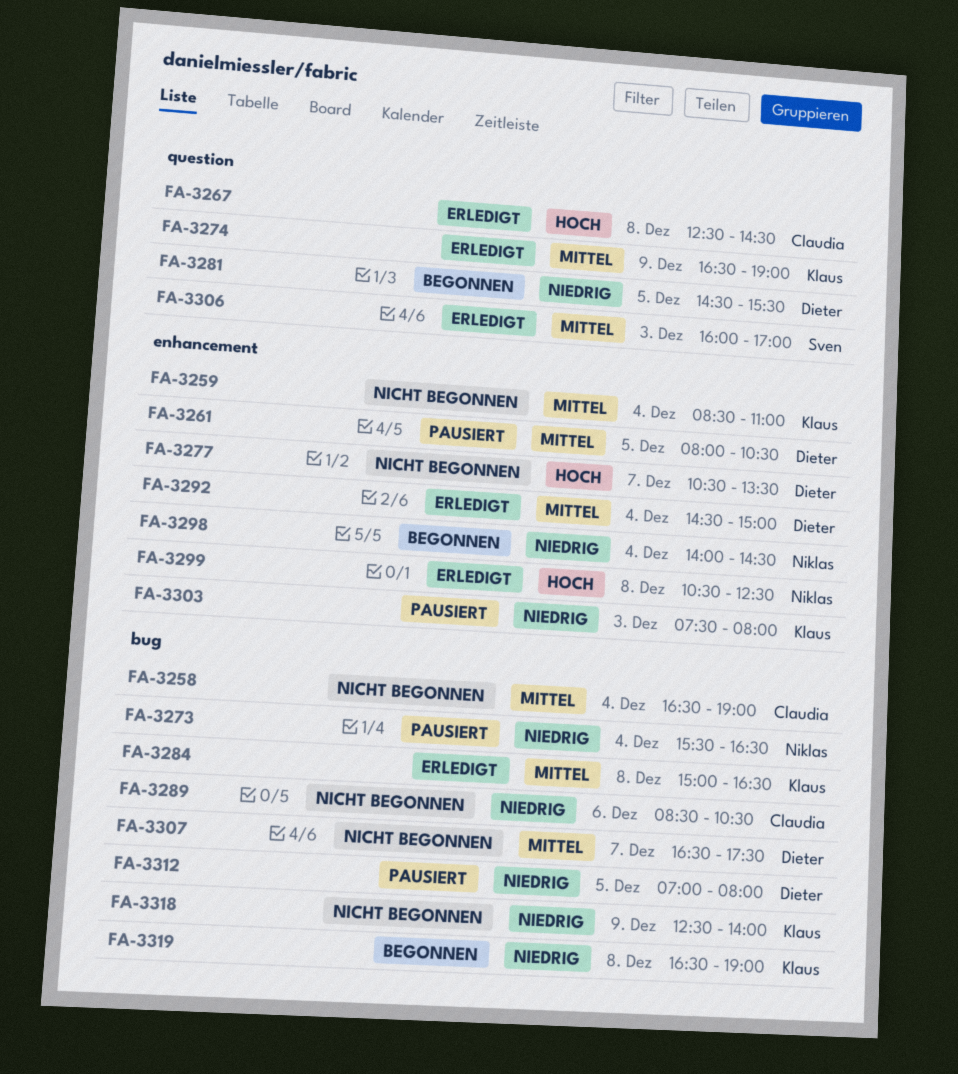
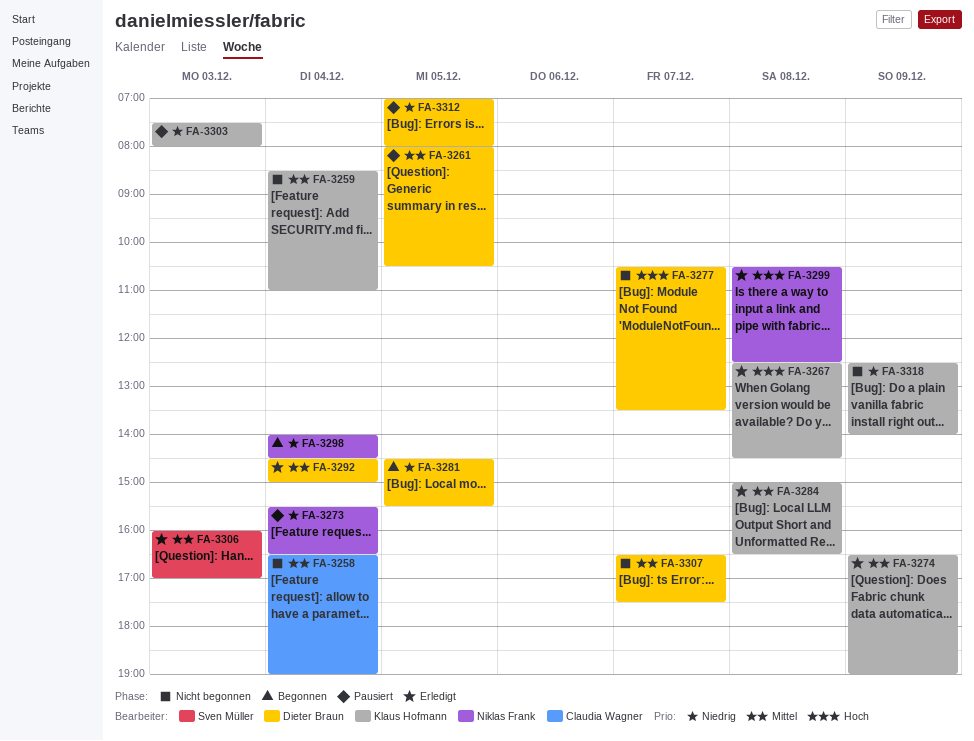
FA-3267, owner: Claudia Wagner -> Klaus Hofmann
FA-3289: present -> none
FA-3319: present -> none

